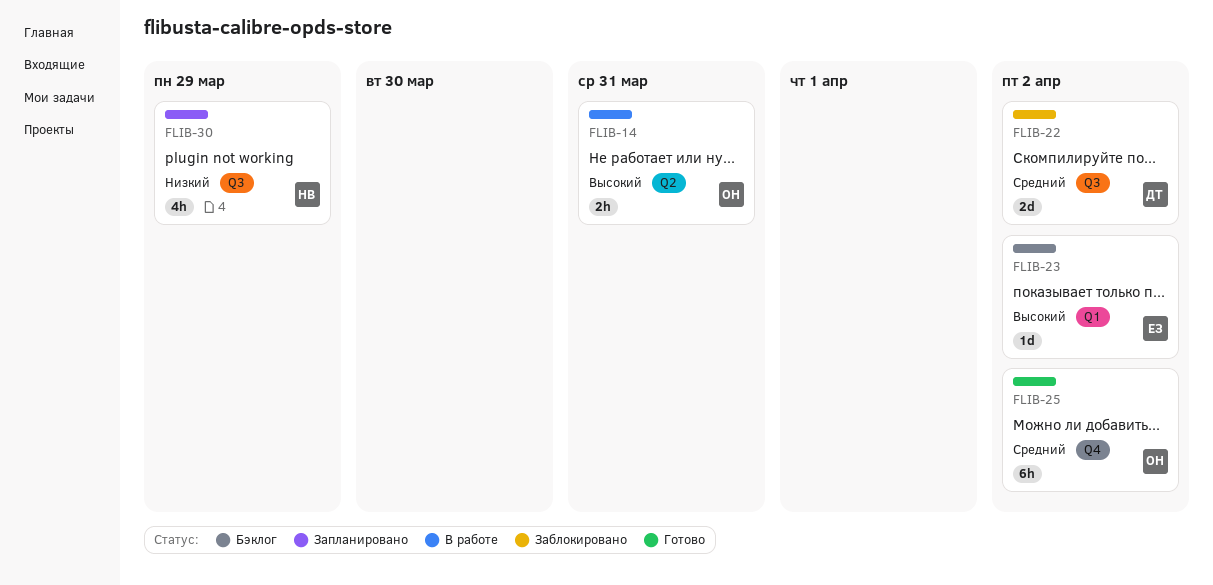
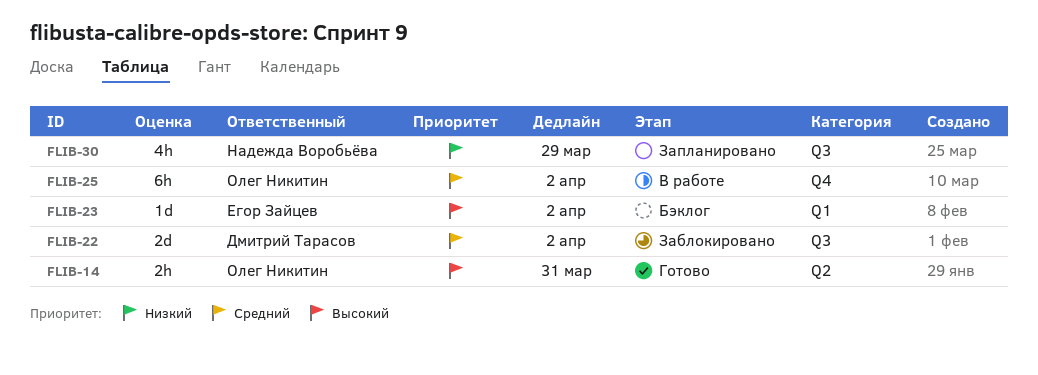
FLIB-14, status: В работе -> Готово
FLIB-25, status: Готово -> В работе

